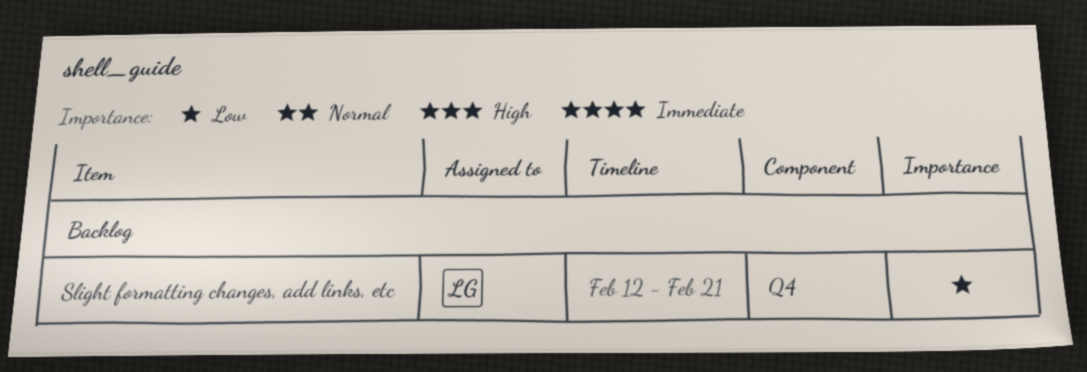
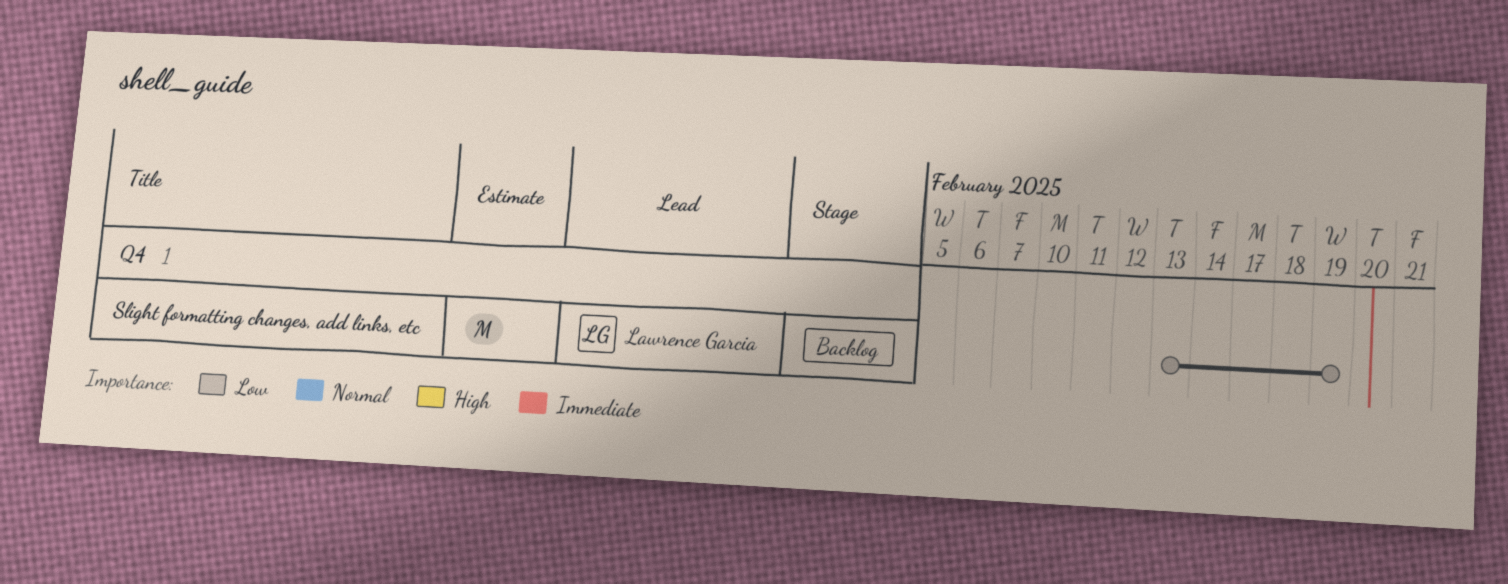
Slight formatting changes, add links, etc, start: Feb 12 -> Feb 13
Slight formatting changes, add links, etc, due: Feb 21 -> Feb 19

